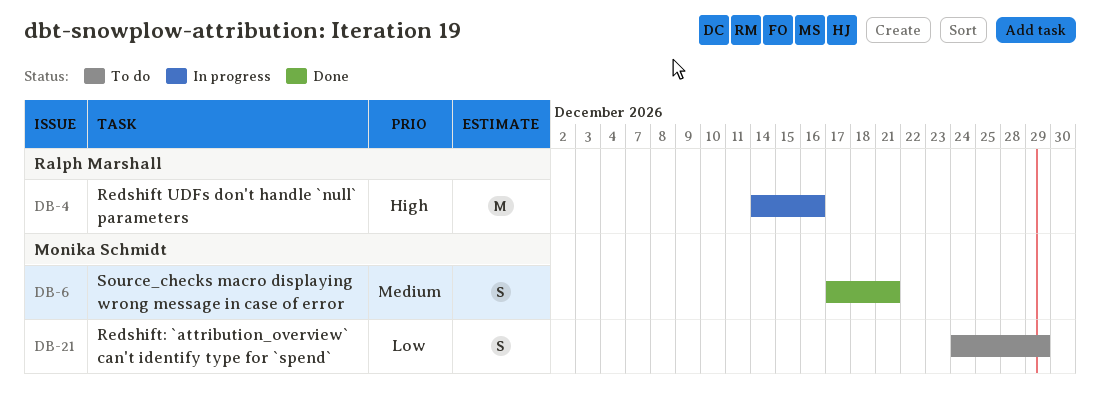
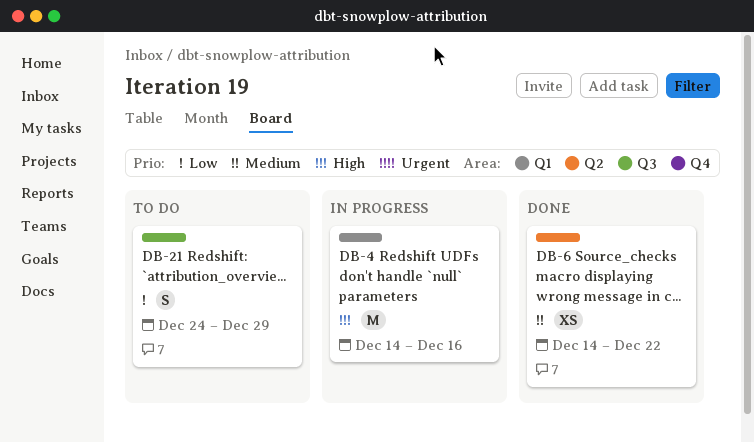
DB-6, estimate: S -> XS
DB-6, start: Dec 17 -> Dec 14
DB-6, due: Dec 21 -> Dec 22

